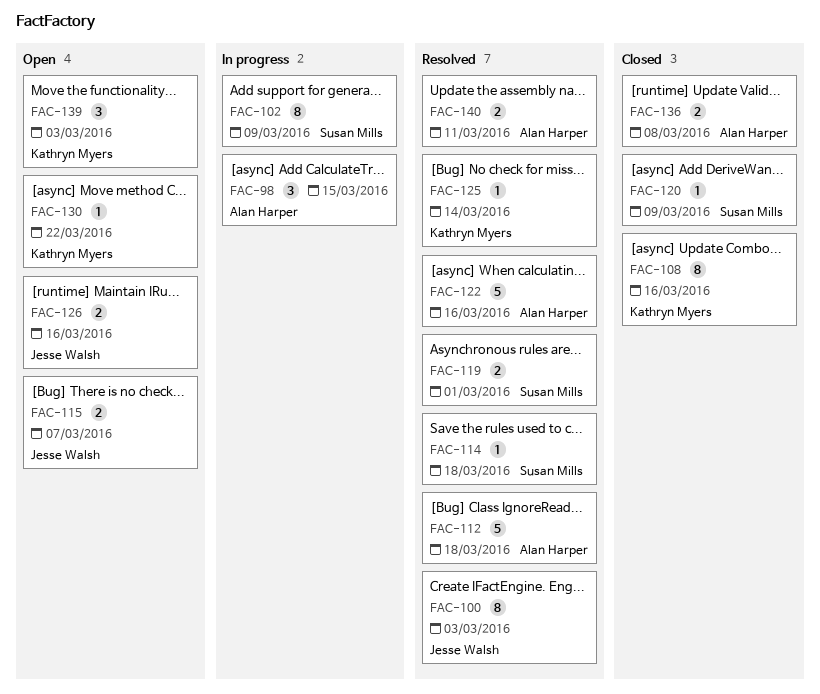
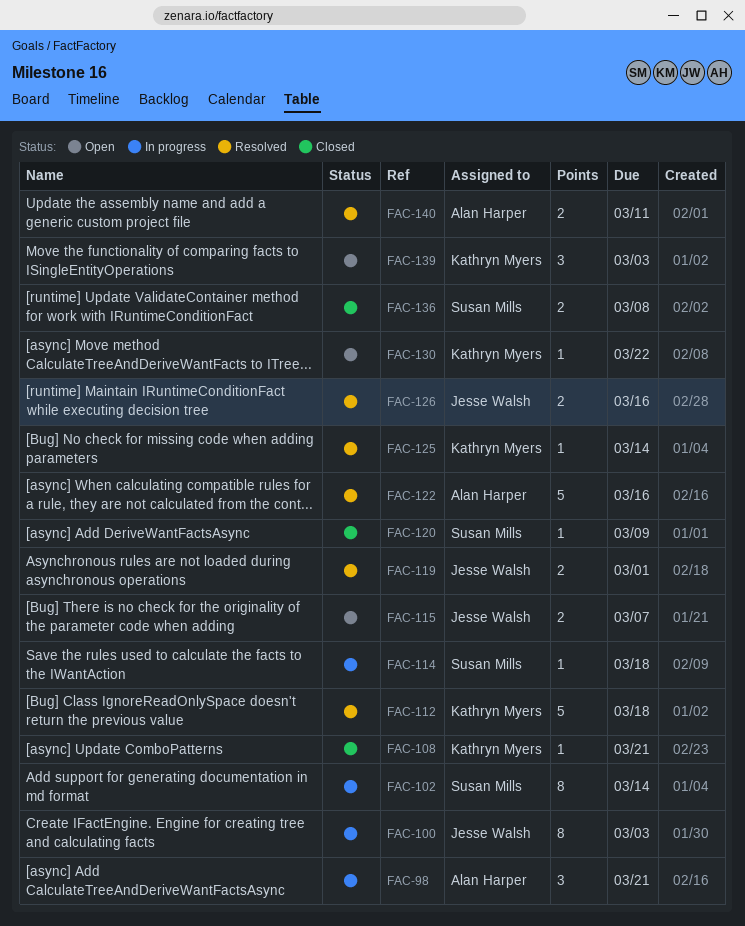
FAC-98, due: Mar 15 -> Mar 21
FAC-100, status: Resolved -> In progress
FAC-102, due: Mar 9 -> Mar 14
FAC-108, estimate: 8 -> 1
FAC-108, due: Mar 16 -> Mar 21
FAC-112, owner: Alan Harper -> Kathryn Myers
FAC-114, status: Resolved -> In progress
FAC-119, owner: Susan Mills -> Jesse Walsh
FAC-126, status: Open -> Resolved
FAC-136, owner: Alan Harper -> Susan Mills

